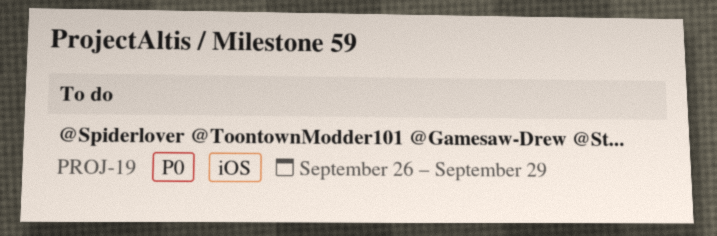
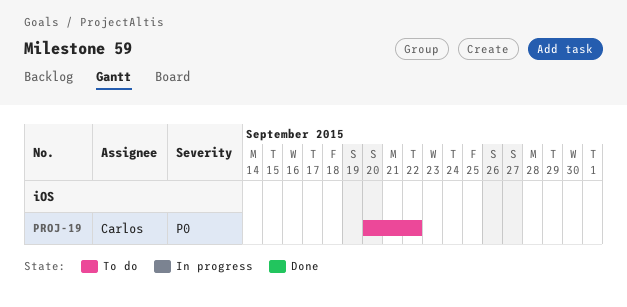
PROJ-19, start: Sep 26 -> Sep 20
PROJ-19, due: Sep 29 -> Sep 22

